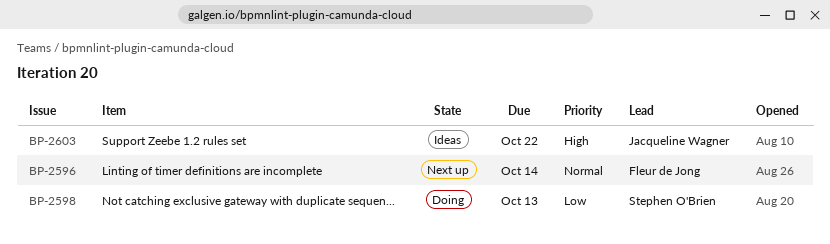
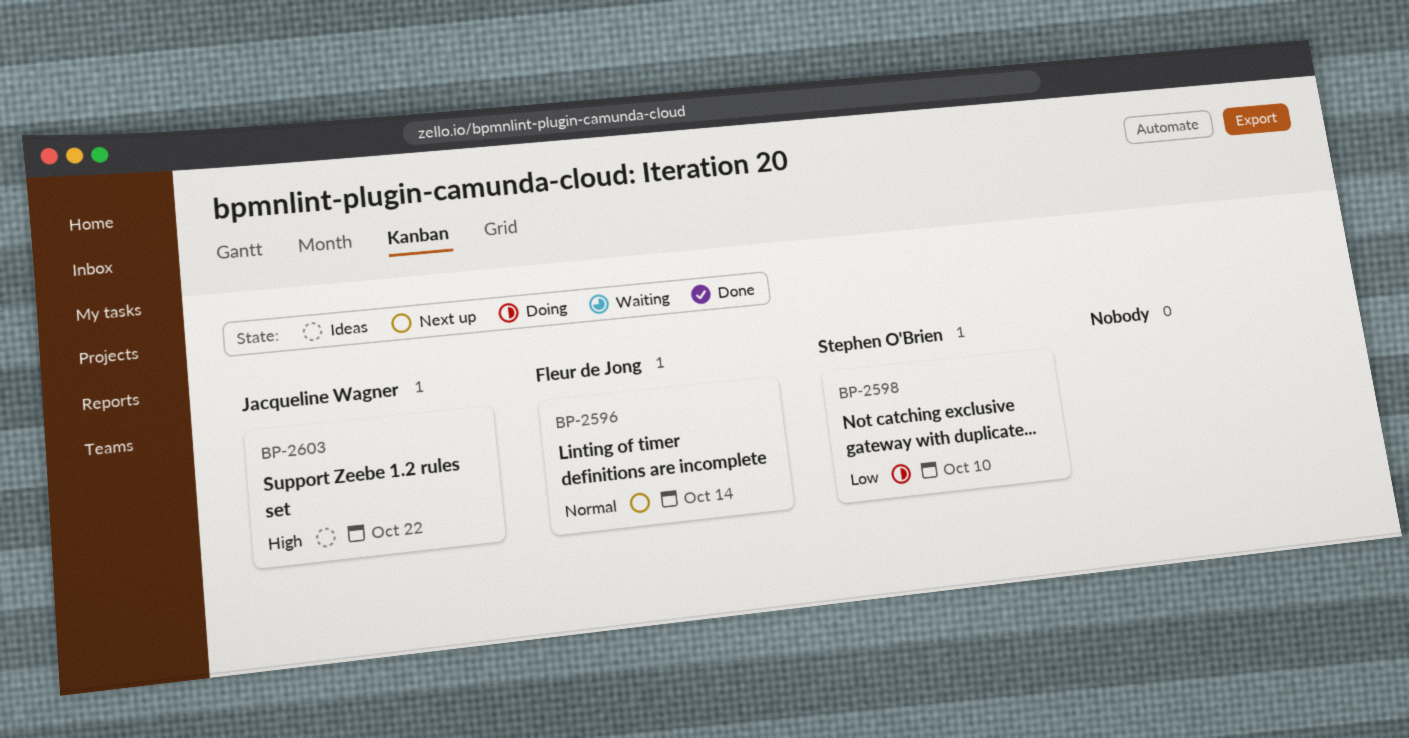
BP-2598, due: Oct 13 -> Oct 10

